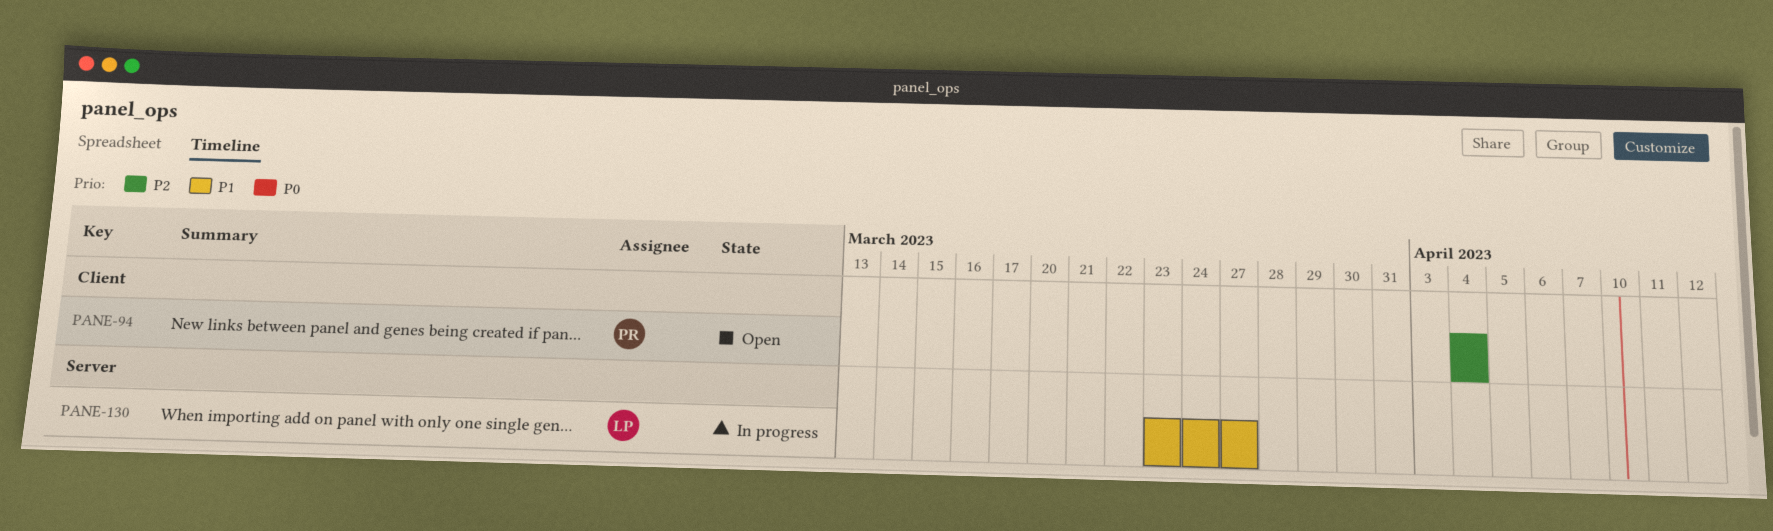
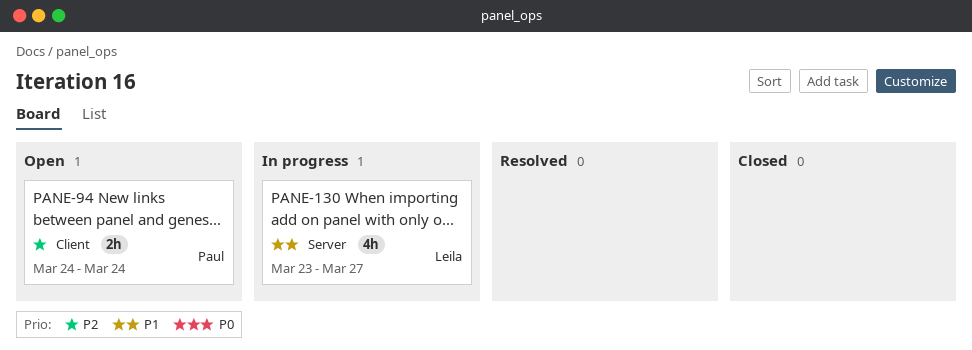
PANE-94, start: Apr 4 -> Mar 24
PANE-94, due: Apr 4 -> Mar 24

